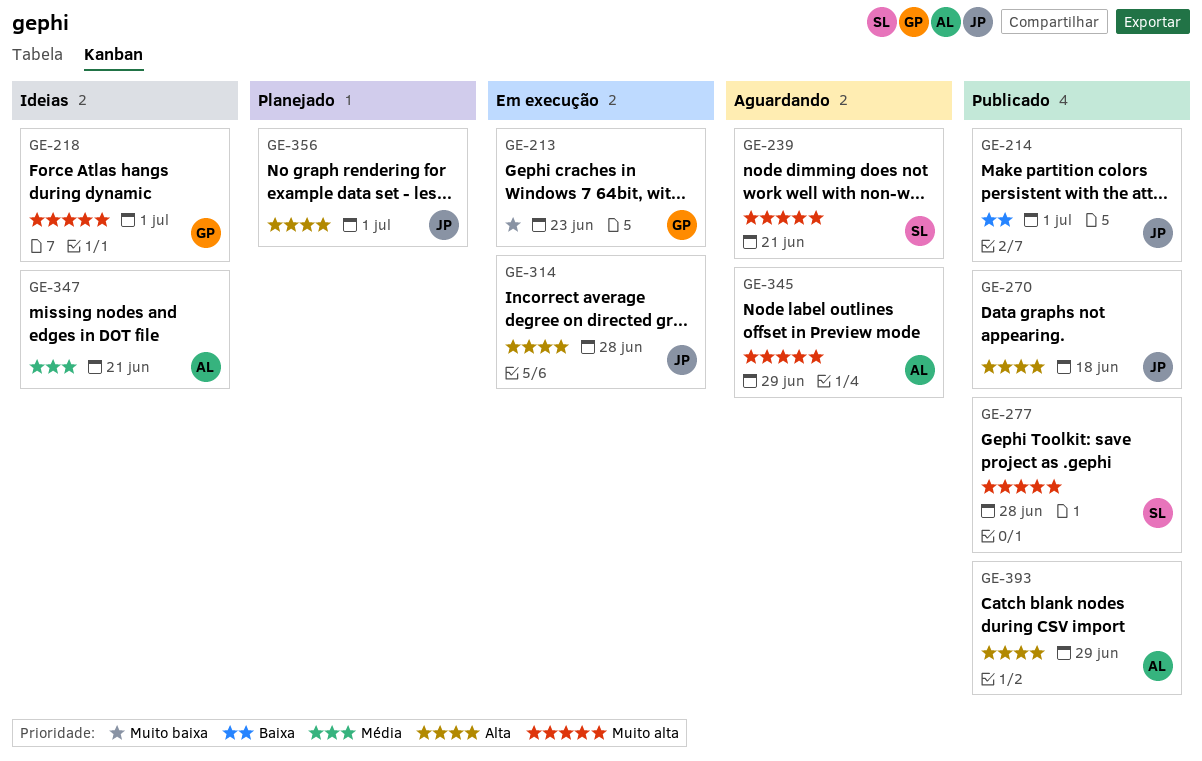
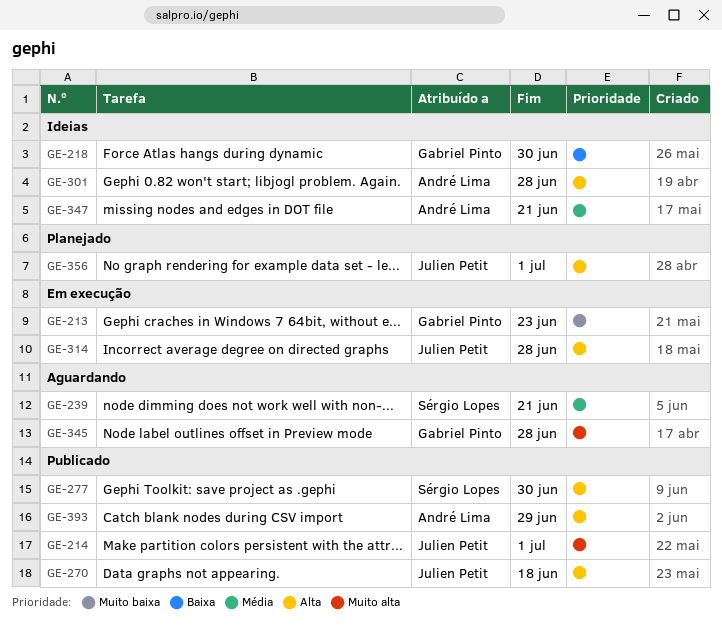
GE-214, priority: Baixa -> Muito alta
GE-218, priority: Muito alta -> Baixa
GE-218, due: Jul 1 -> Jun 30
GE-239, priority: Muito alta -> Média
GE-277, priority: Muito alta -> Alta
GE-277, due: Jun 28 -> Jun 30
GE-301: none -> present
GE-345, owner: André Lima -> Gabriel Pinto
GE-345, due: Jun 29 -> Jun 28

